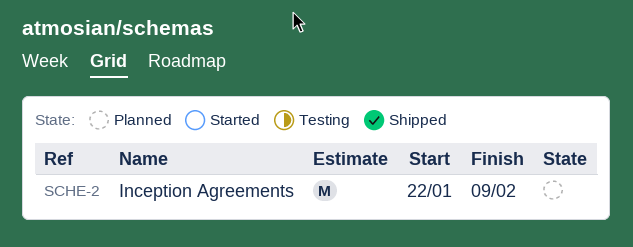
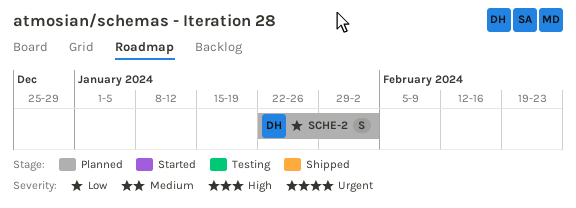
SCHE-2, estimate: M -> S
SCHE-2, due: Feb 9 -> Feb 2

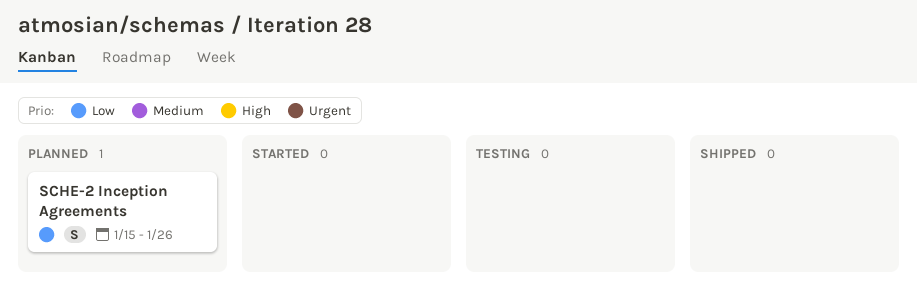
SCHE-2, start: Jan 22 -> Jan 15
SCHE-2, due: Feb 2 -> Jan 26

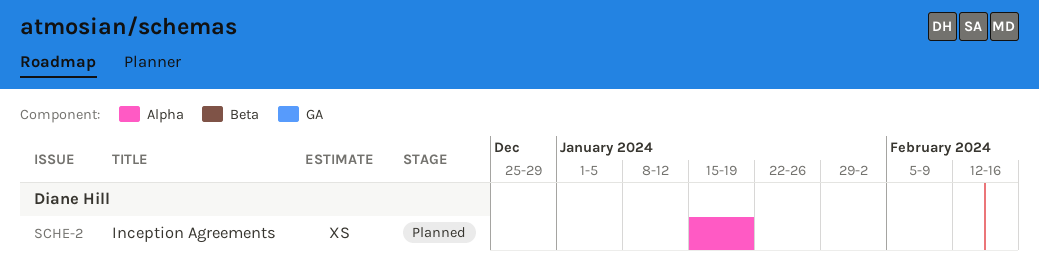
SCHE-2, estimate: S -> XS
SCHE-2, due: Jan 26 -> Jan 19

